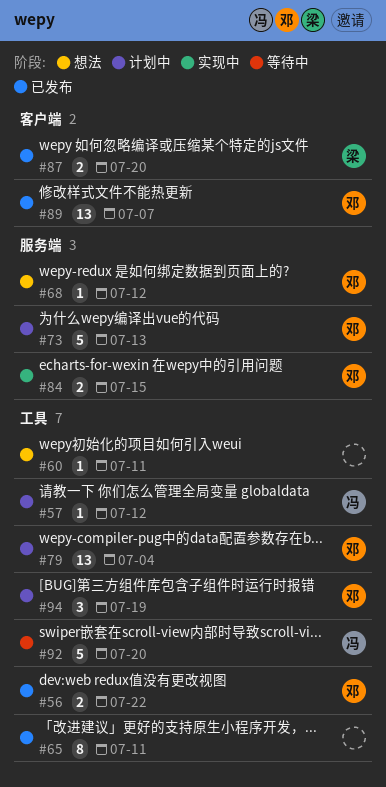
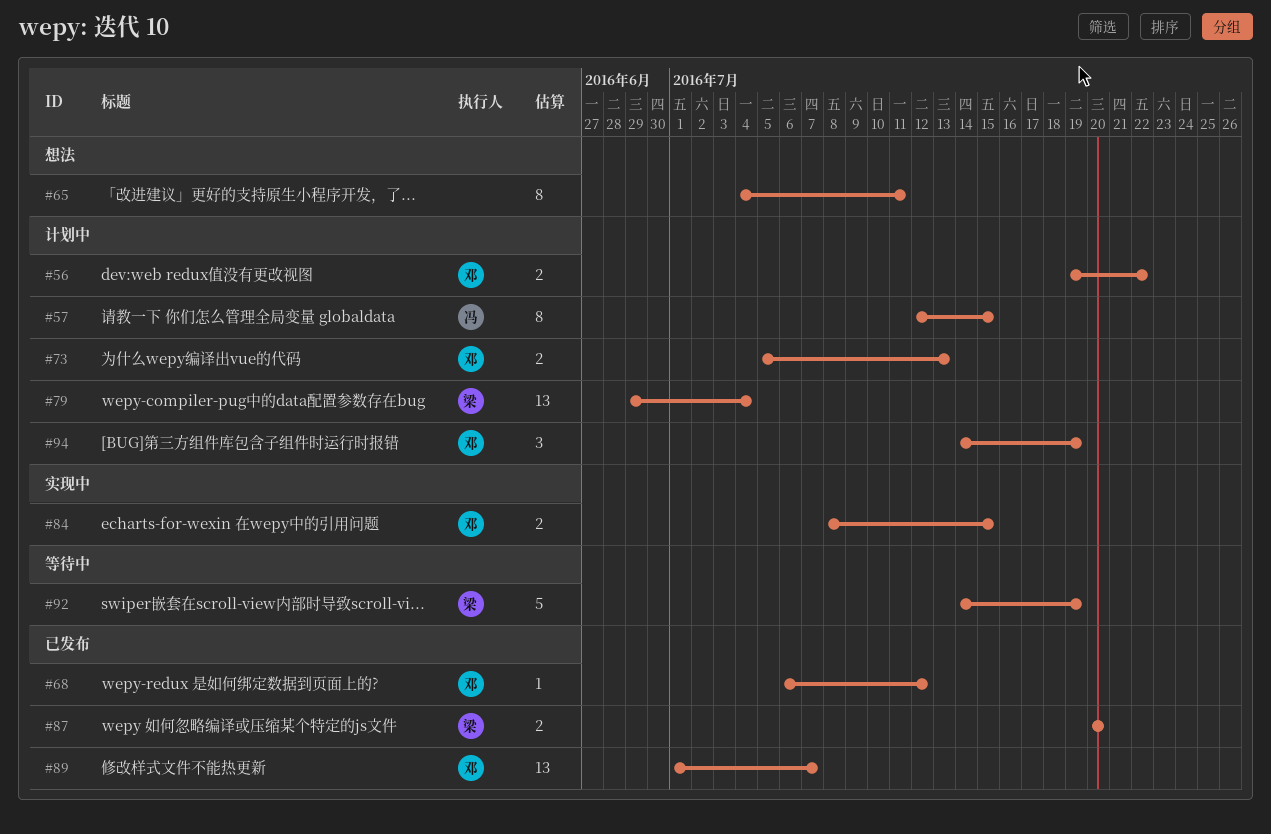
#56, status: 已发布 -> 计划中
#57, estimate: 1 -> 8
#57, due: Jul 12 -> Jul 15
#60: present -> none
#65, status: 已发布 -> 想法
#68, status: 想法 -> 已发布
#73, estimate: 5 -> 2
#79, owner: 邓 -> 梁
#92, owner: 冯 -> 梁
#92, due: Jul 20 -> Jul 19

